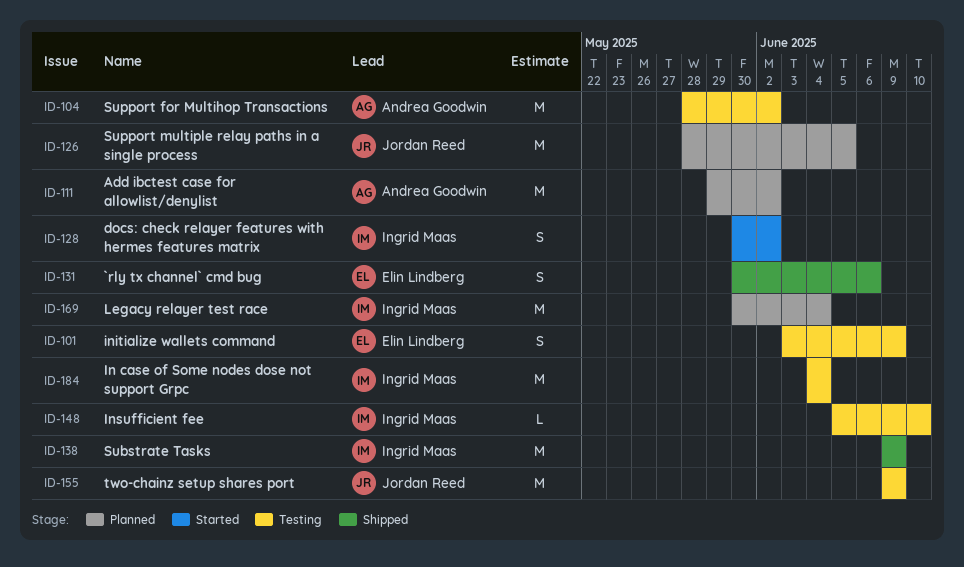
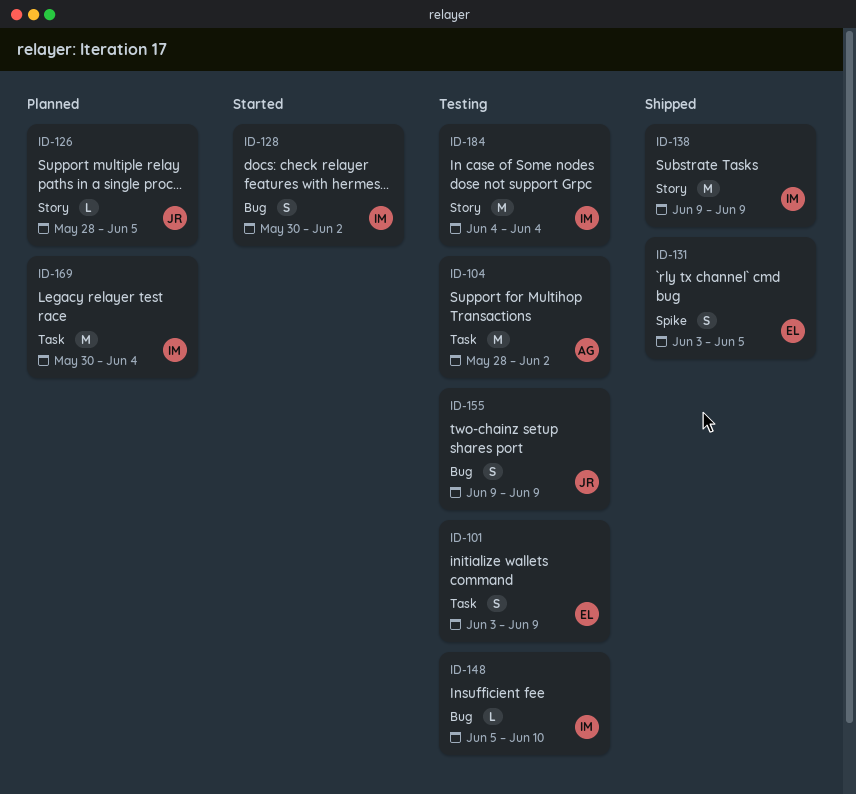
ID-111: present -> none
ID-126, estimate: M -> L
ID-131, start: May 30 -> Jun 3
ID-131, due: Jun 6 -> Jun 5
ID-155, estimate: M -> S

